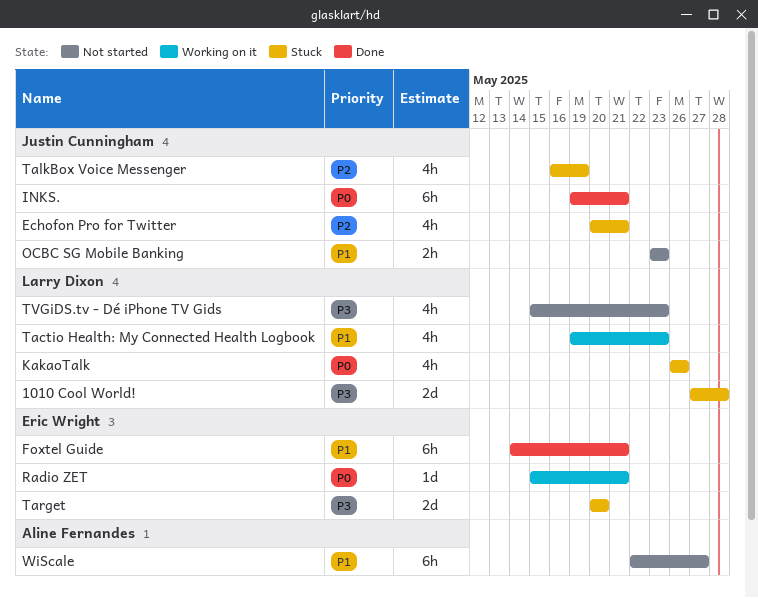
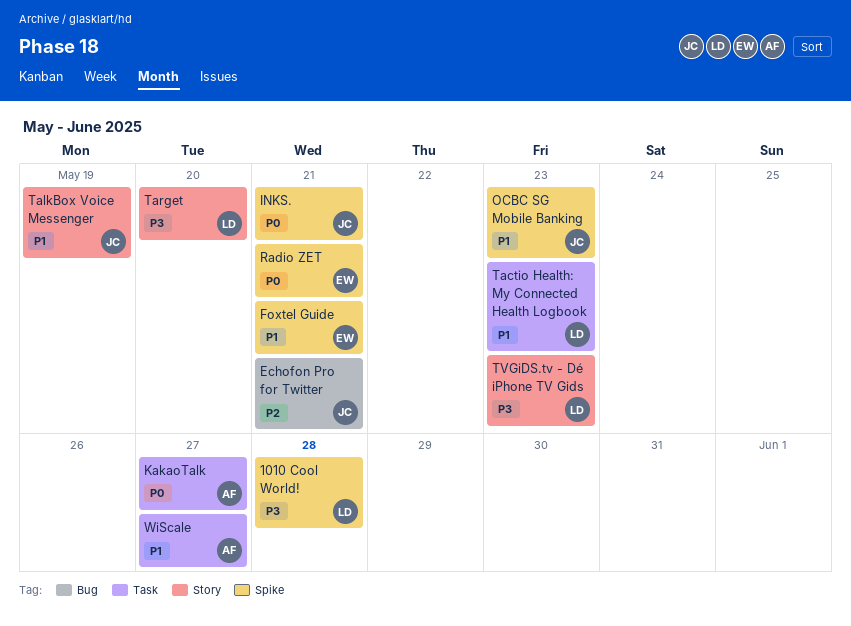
KakaoTalk, owner: Larry Dixon -> Aline Fernandes
KakaoTalk, due: May 26 -> May 27
TalkBox Voice Messenger, priority: P2 -> P1
Target, owner: Eric Wright -> Larry Dixon

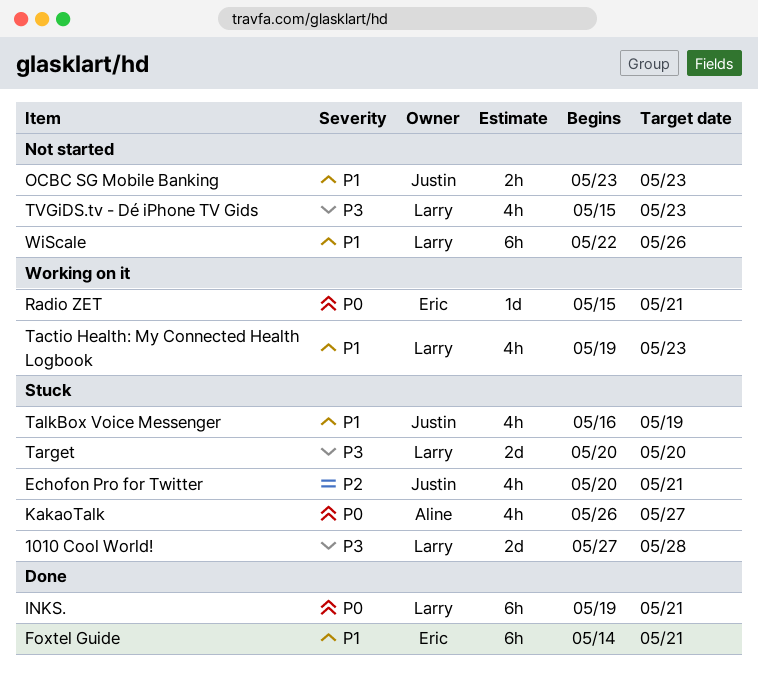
INKS., owner: Justin -> Larry
WiScale, owner: Aline -> Larry
WiScale, due: May 27 -> May 26

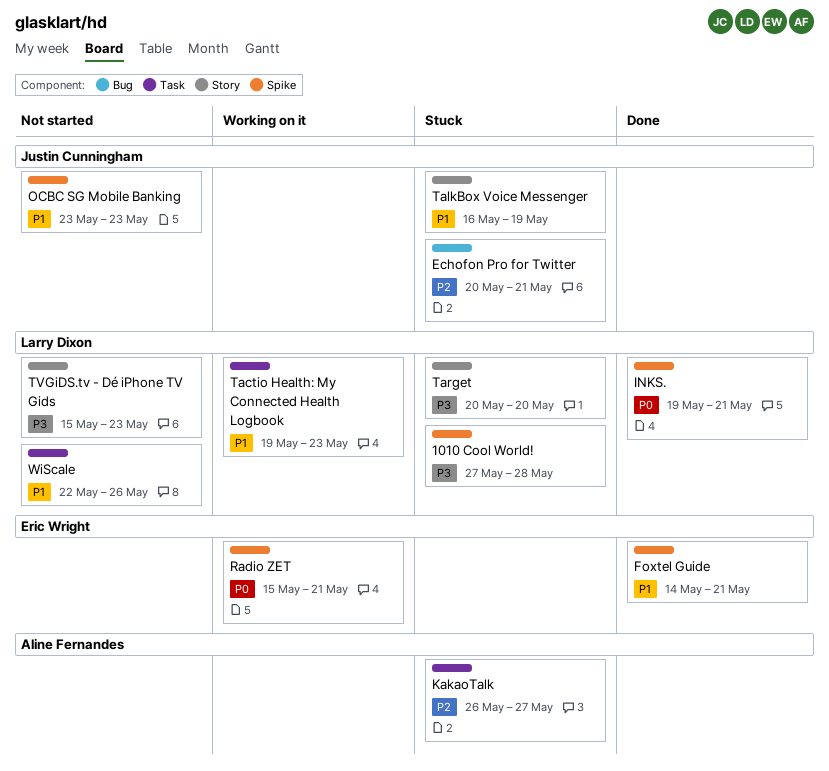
KakaoTalk, priority: P0 -> P2

